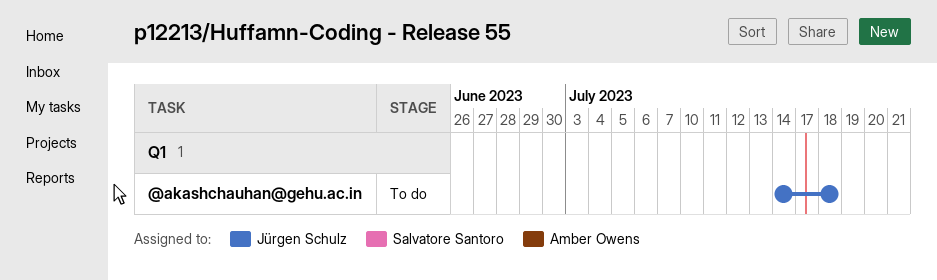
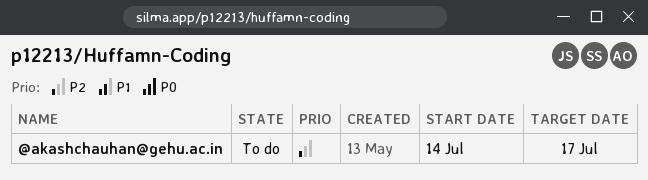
@akashchauhan@gehu.ac.in, due: Jul 18 -> Jul 17

